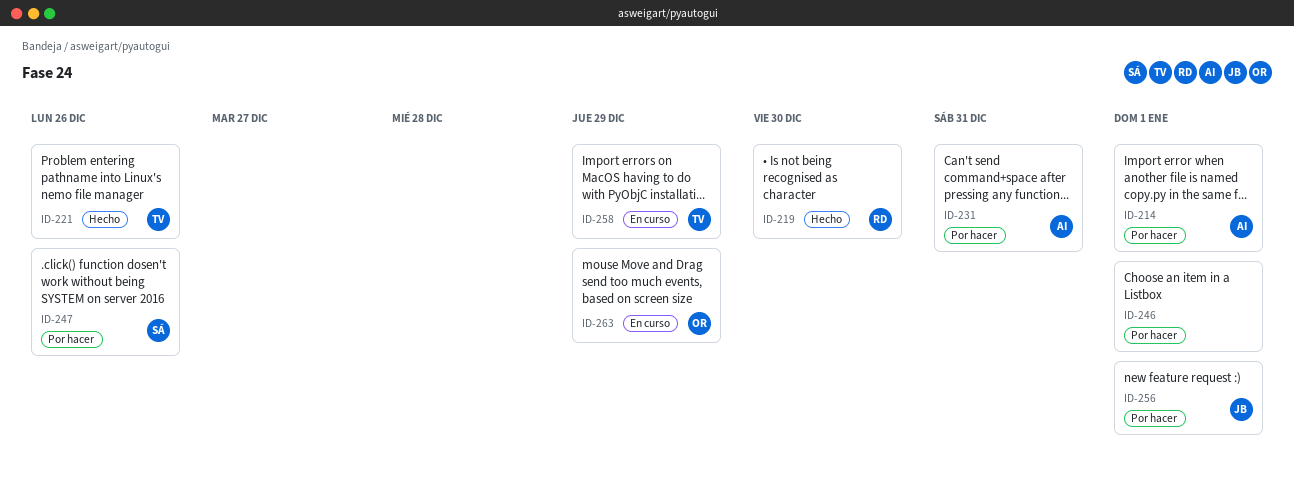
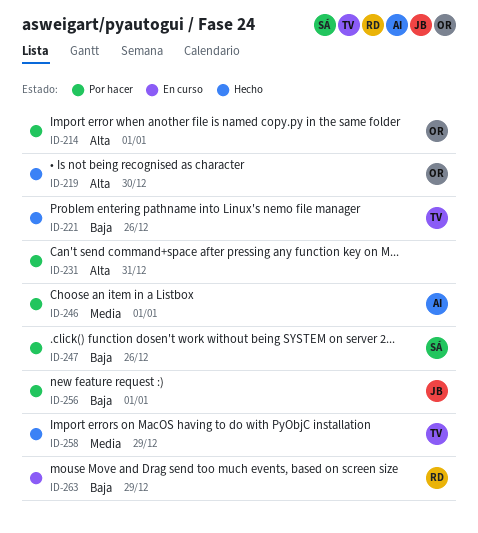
ID-214, owner: AI -> OR
ID-219, owner: RD -> OR
ID-231, owner: AI -> none
ID-246, owner: none -> AI
ID-258, status: En curso -> Hecho
ID-263, owner: OR -> RD

